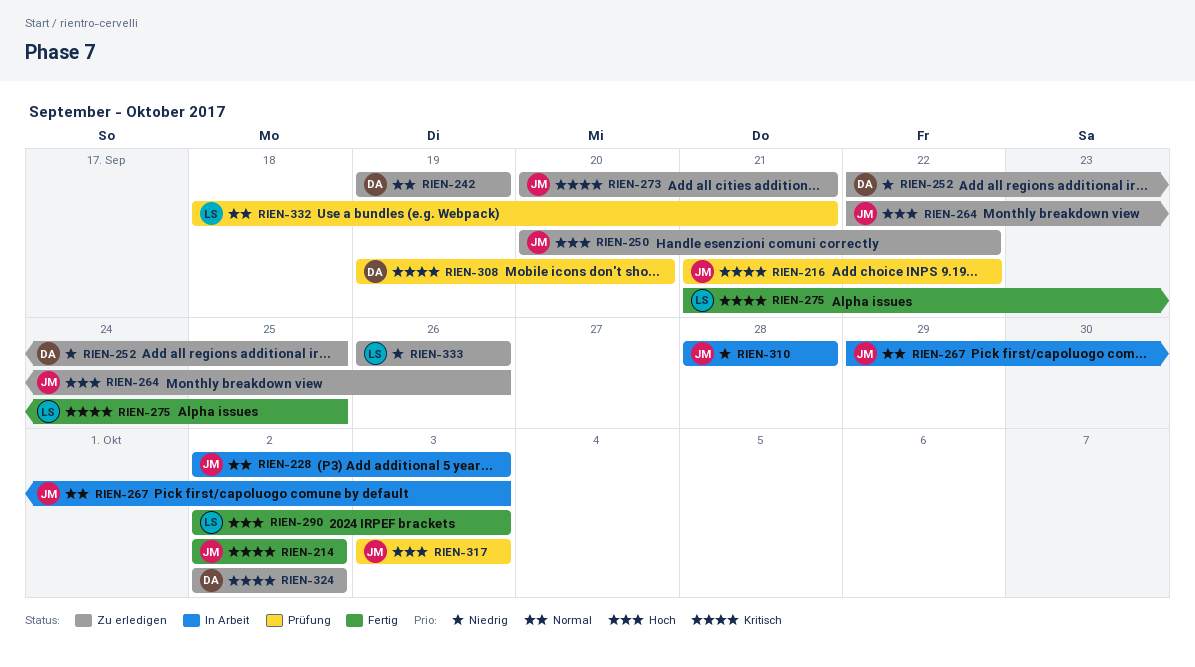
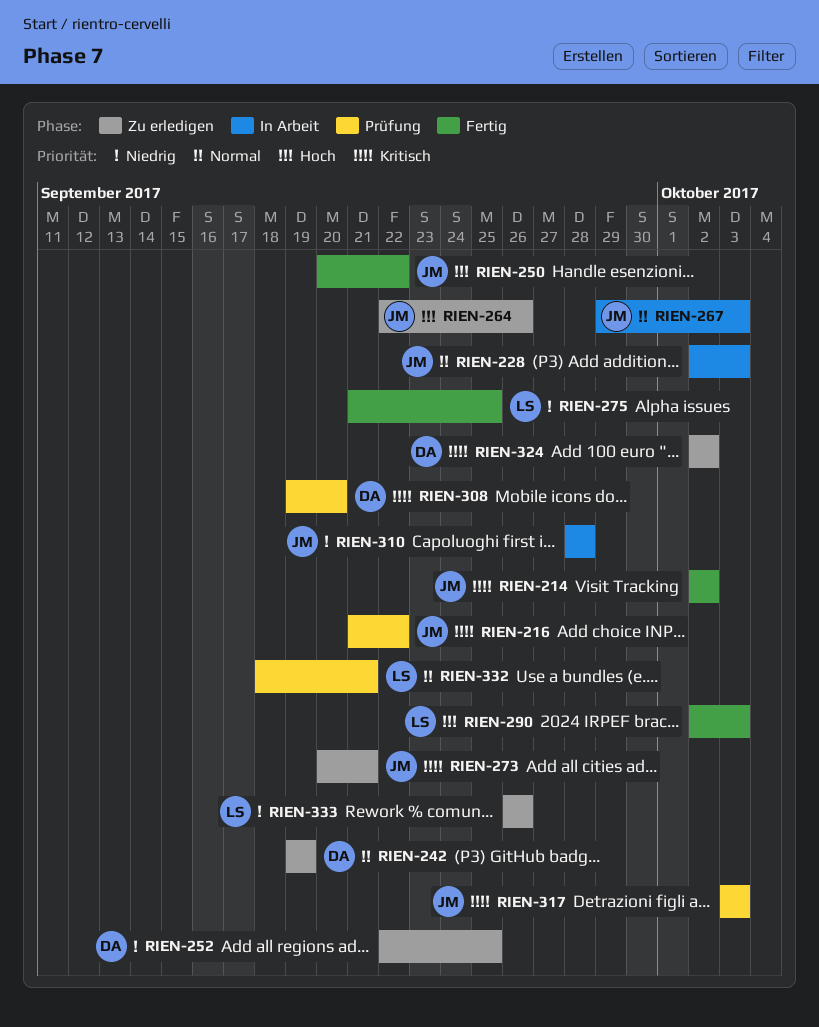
RIEN-250, status: Zu erledigen -> Fertig
RIEN-275, priority: Kritisch -> Niedrig
RIEN-317, priority: Hoch -> Kritisch

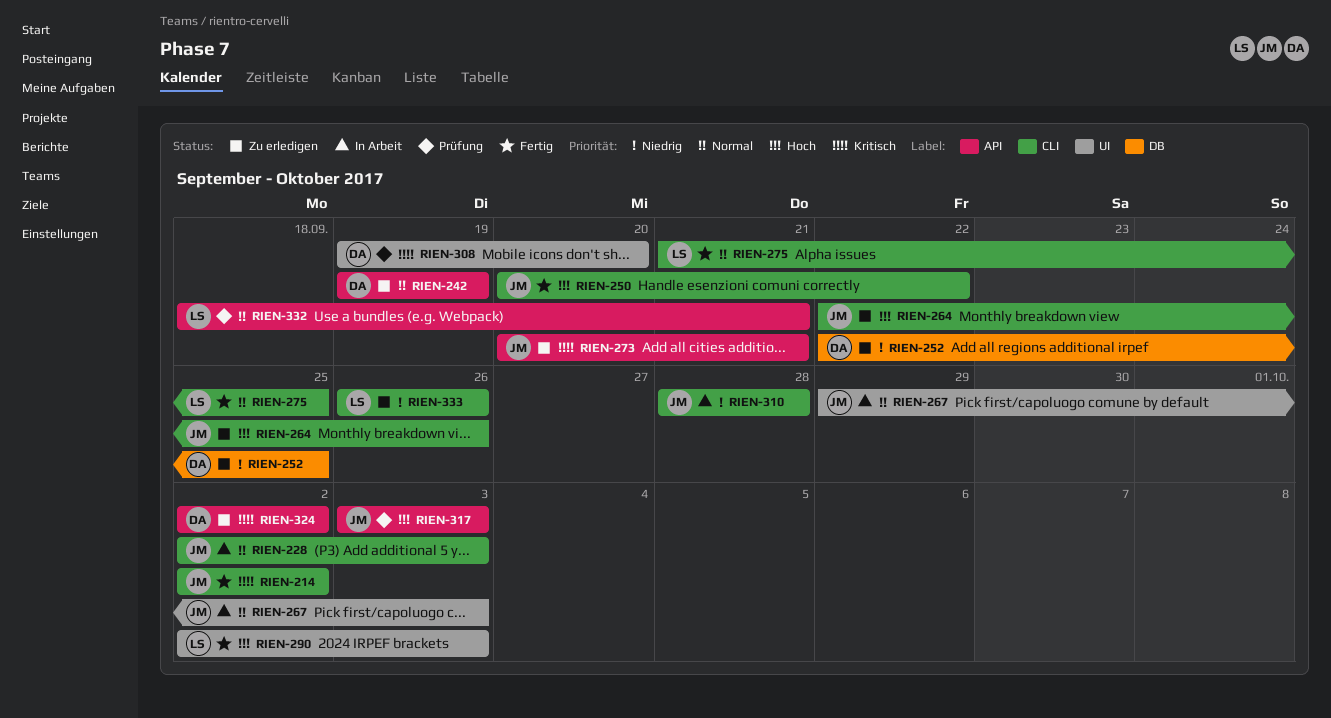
RIEN-216: present -> none
RIEN-275, priority: Niedrig -> Normal
RIEN-317, priority: Kritisch -> Hoch

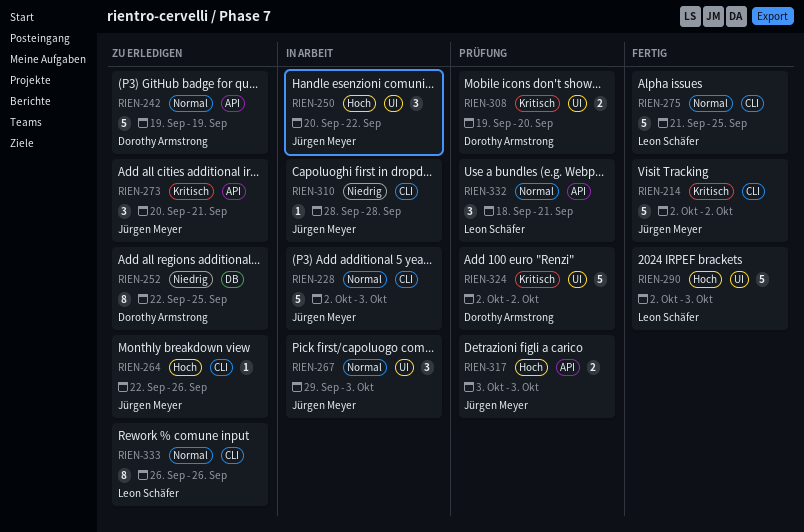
RIEN-250, status: Fertig -> In Arbeit
RIEN-250, label: CLI -> UI
RIEN-324, status: Zu erledigen -> Prüfung
RIEN-324, label: API -> UI
RIEN-333, priority: Niedrig -> Normal

